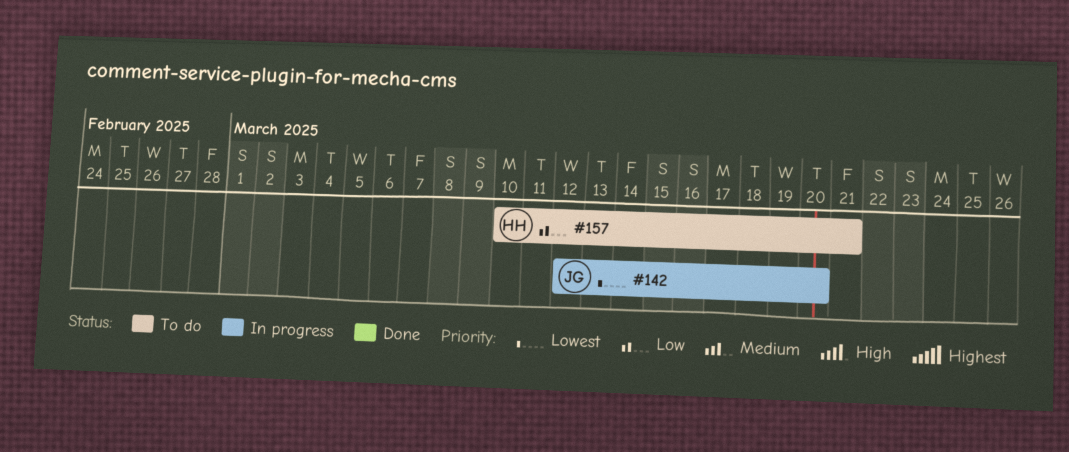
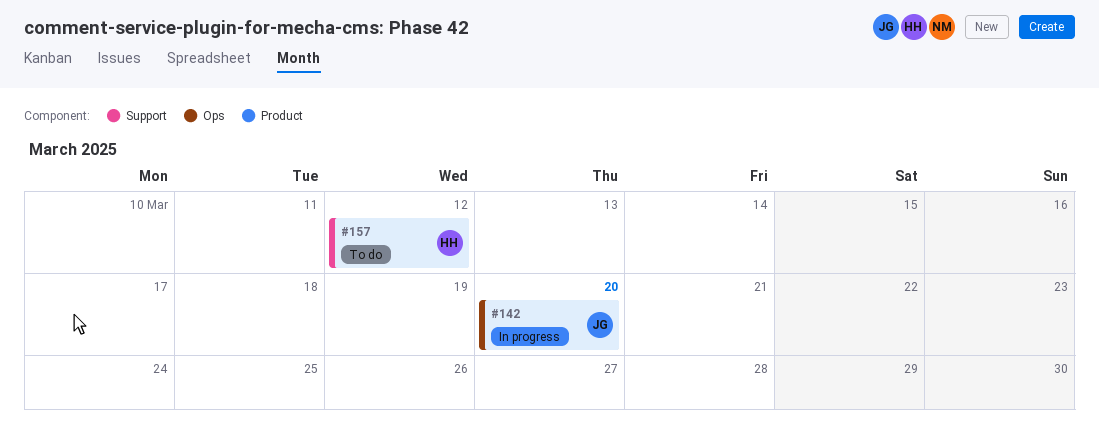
#157, due: Mar 21 -> Mar 12

